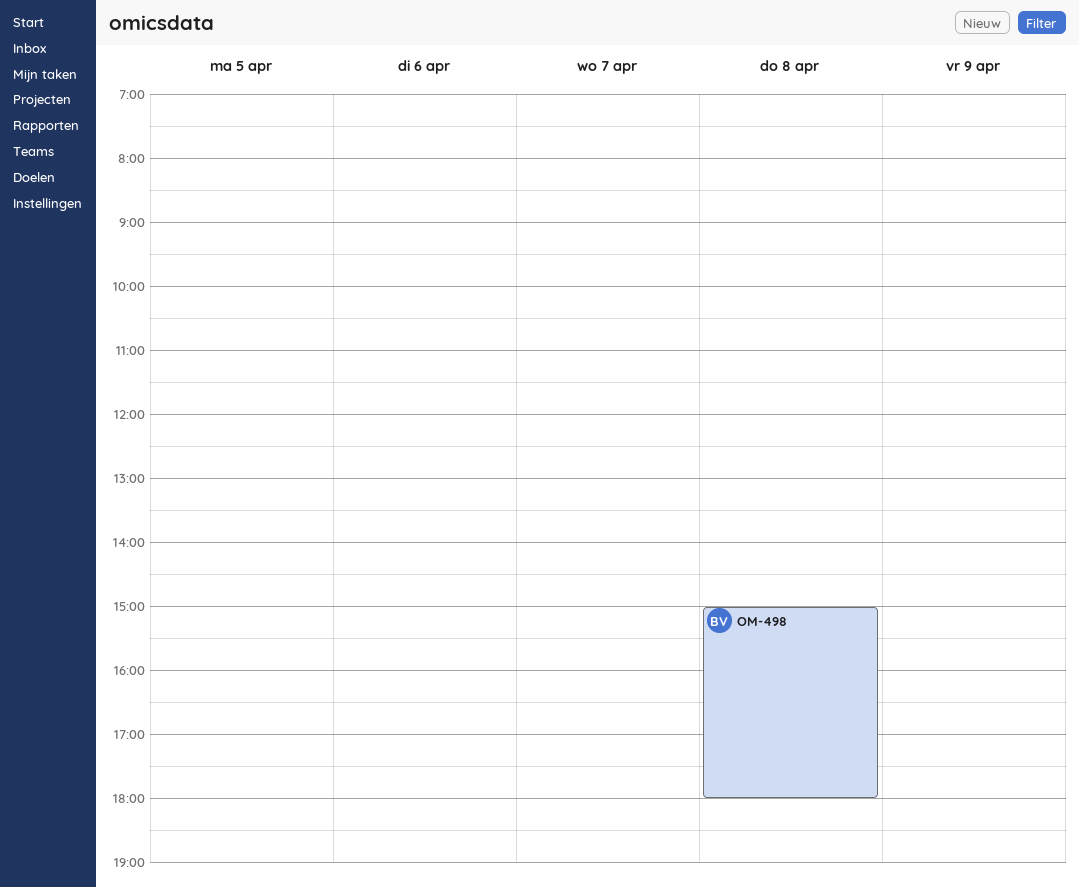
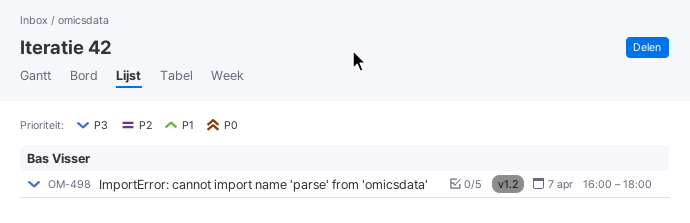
OM-498, day: Apr 8 -> Apr 7
OM-498, begins: 15:00 -> 16:00

